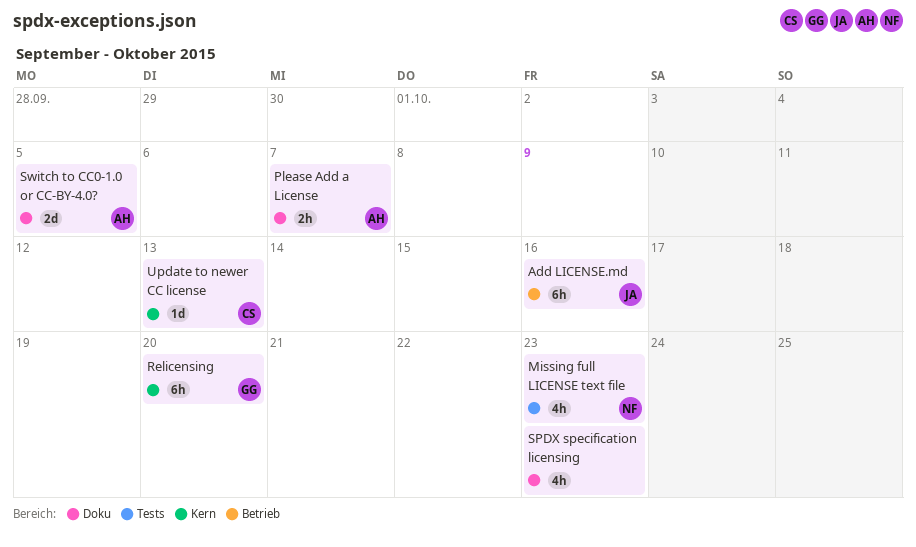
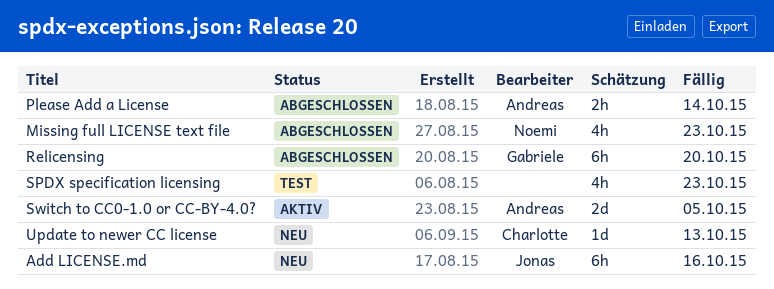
Please Add a License, due: Oct 7 -> Oct 14

